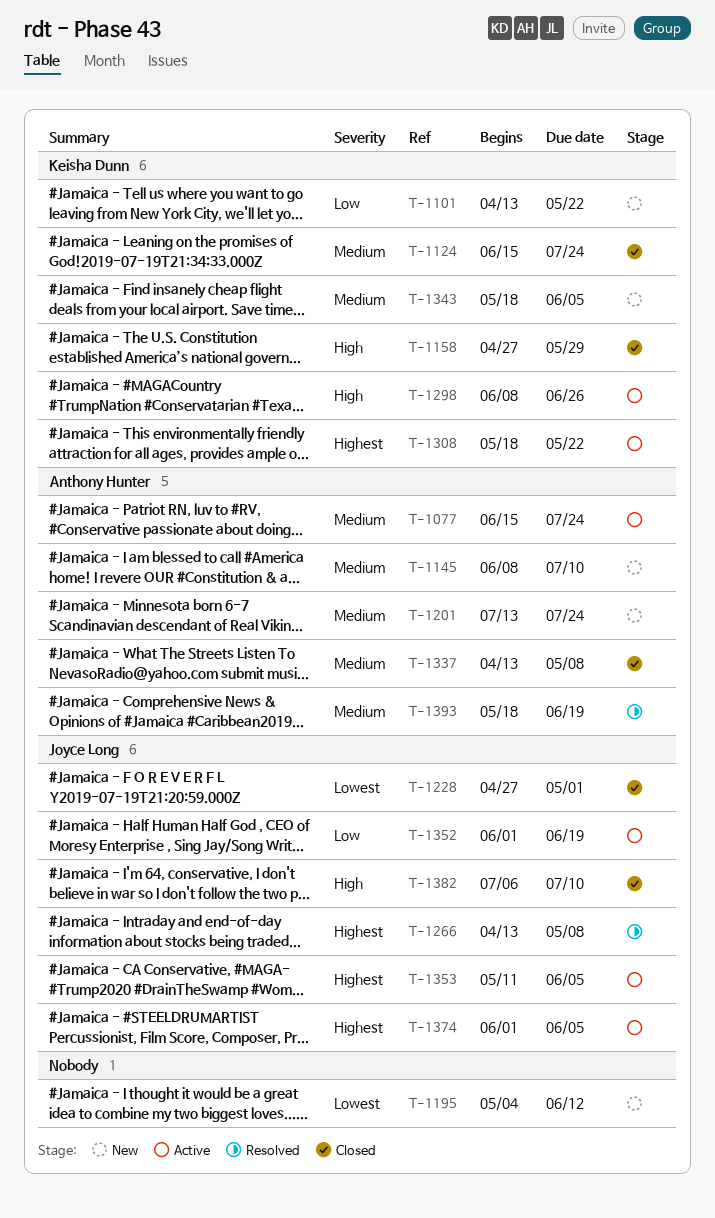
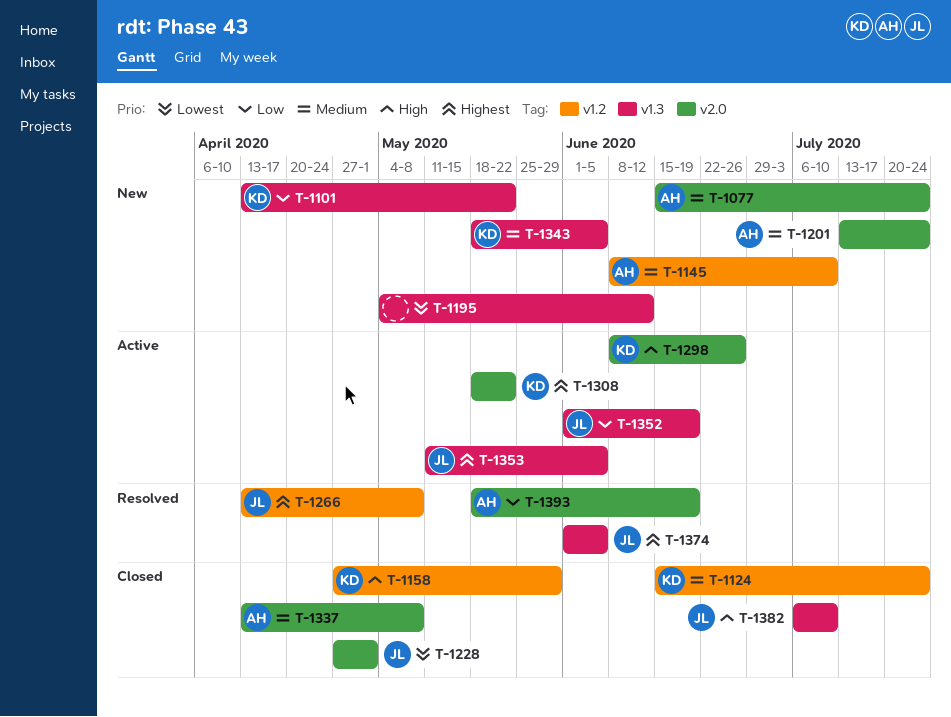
T-1077, status: Active -> New
T-1374, status: Active -> Resolved
T-1393, priority: Medium -> Low

